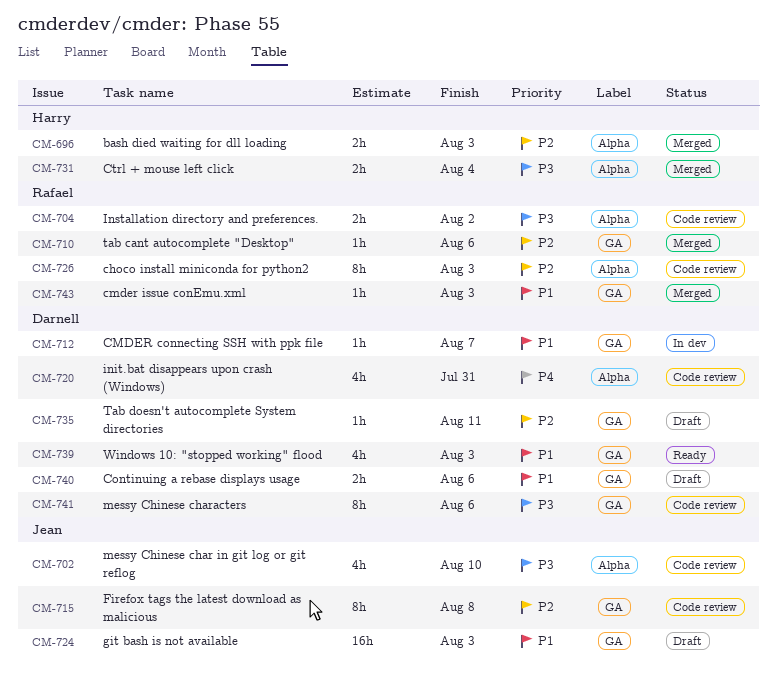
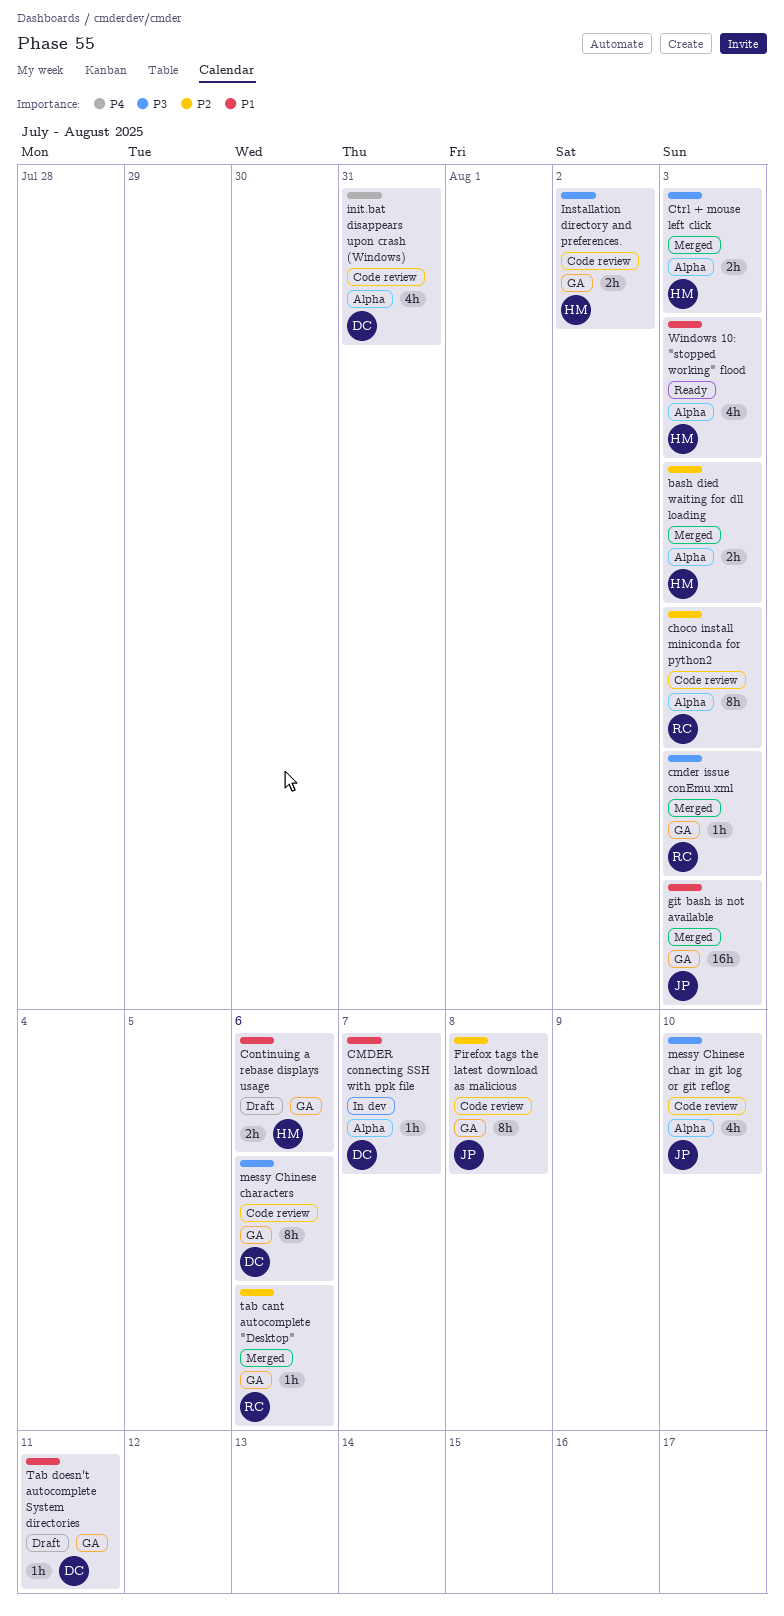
CMDER connecting SSH with ppk file, label: GA -> Alpha
cmder issue conEmu.xml, priority: P1 -> P3
Continuing a rebase displays usage, owner: Darnell -> Harry
Ctrl + mouse left click, due: Aug 4 -> Aug 3
git bash is not available, status: Draft -> Merged
Installation directory and preferences., owner: Rafael -> Harry
Installation directory and preferences., label: Alpha -> GA
Tab doesn't autocomplete System directories, priority: P2 -> P1
Windows 10: "stopped working" flood, owner: Darnell -> Harry
Windows 10: "stopped working" flood, label: GA -> Alpha

